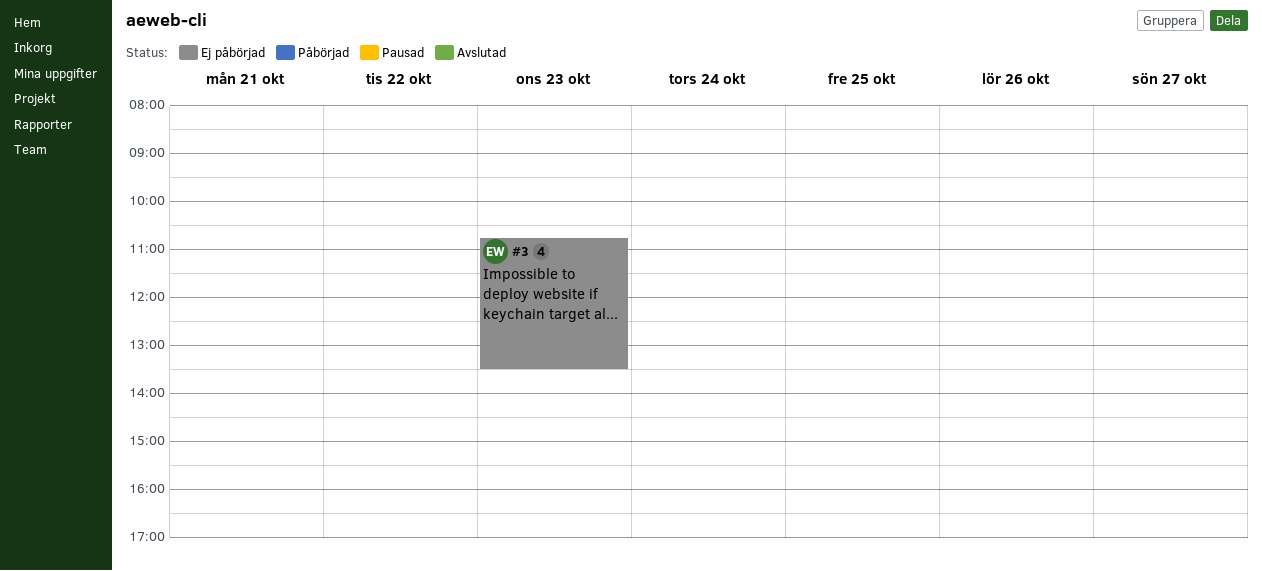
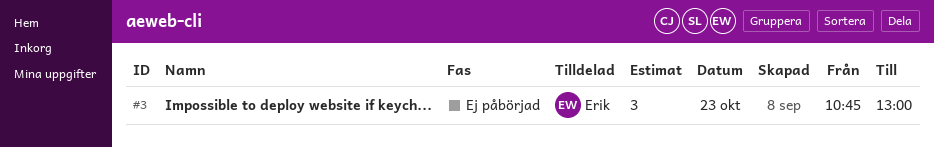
#3, estimate: 4 -> 3
#3, ends: 13:30 -> 13:00

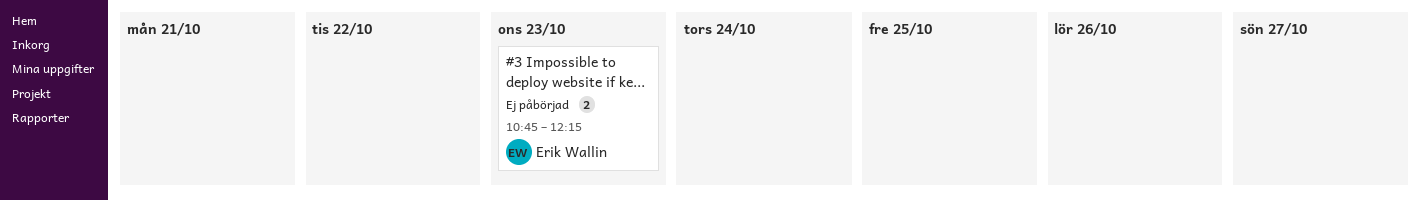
#3, estimate: 3 -> 2
#3, ends: 13:00 -> 12:15

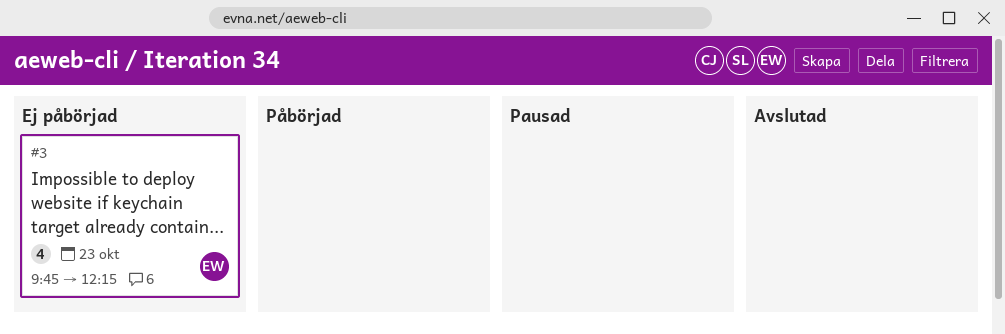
#3, estimate: 2 -> 4
#3, begins: 10:45 -> 09:45

